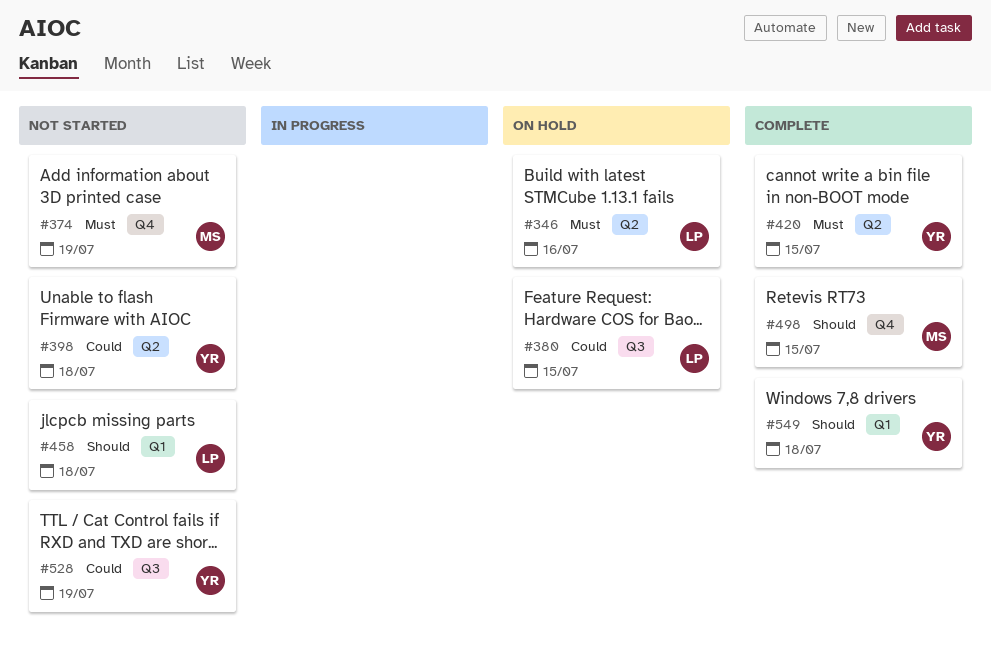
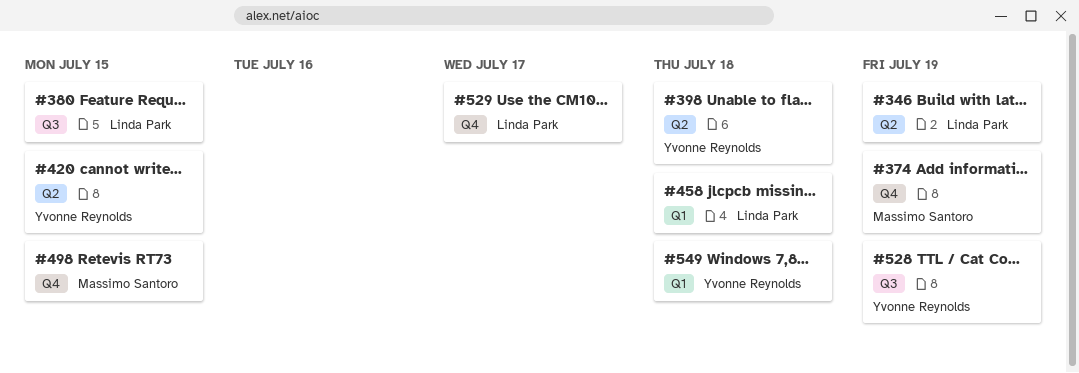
#346, due: Jul 16 -> Jul 19
#529: none -> present

